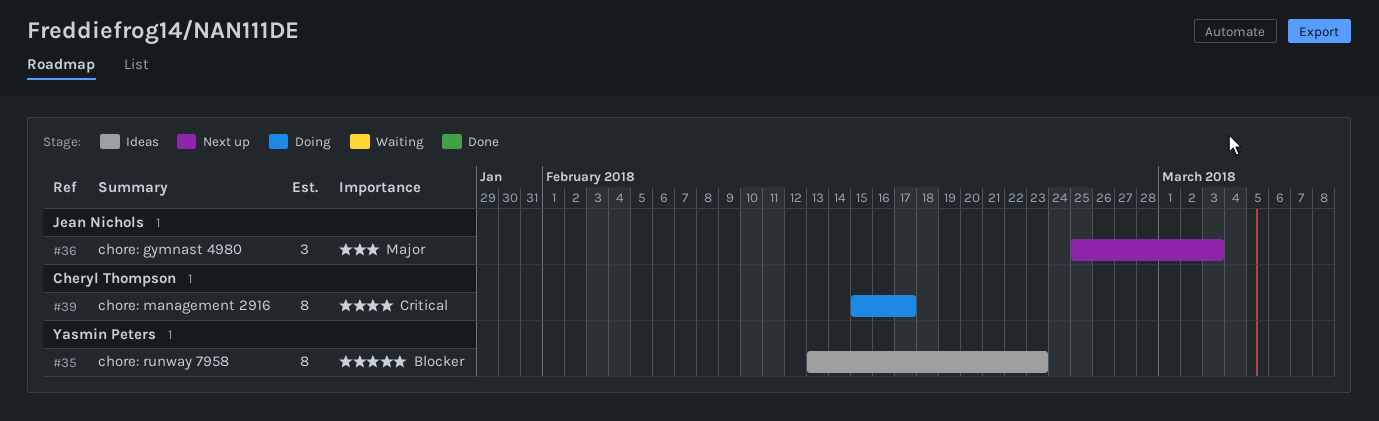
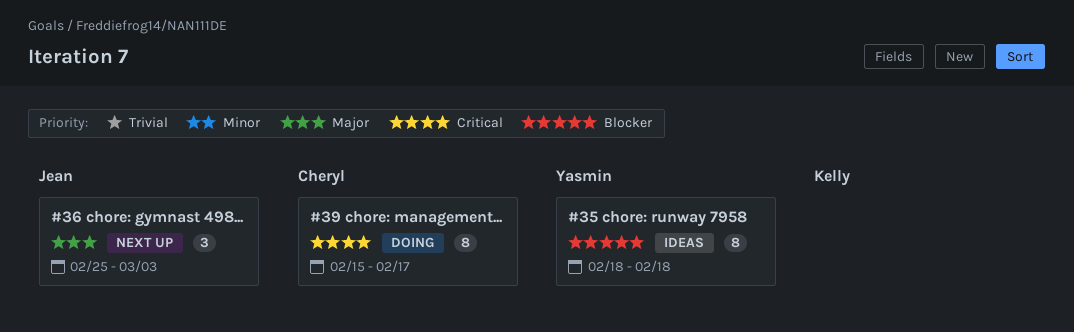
#35, start: Feb 13 -> Feb 18
#35, due: Feb 23 -> Feb 18

